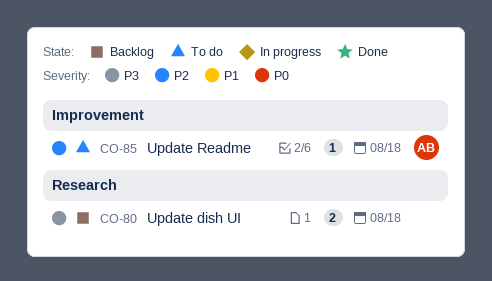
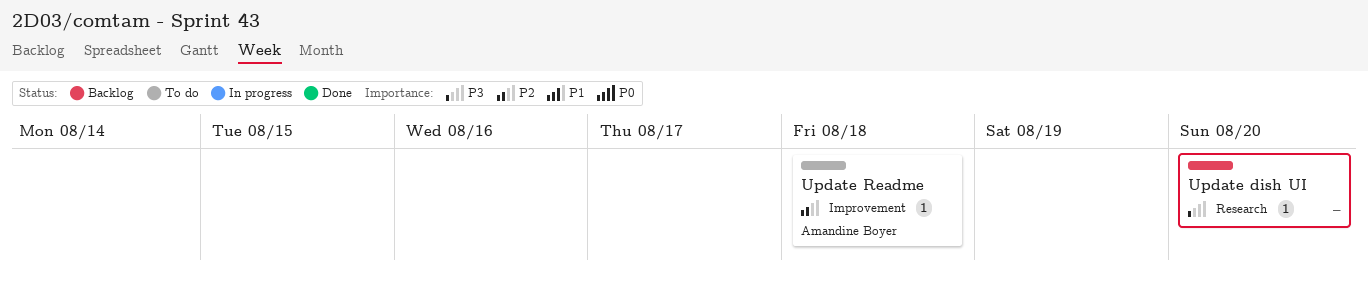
Update dish UI, estimate: 2 -> 1
Update dish UI, due: Aug 18 -> Aug 20

